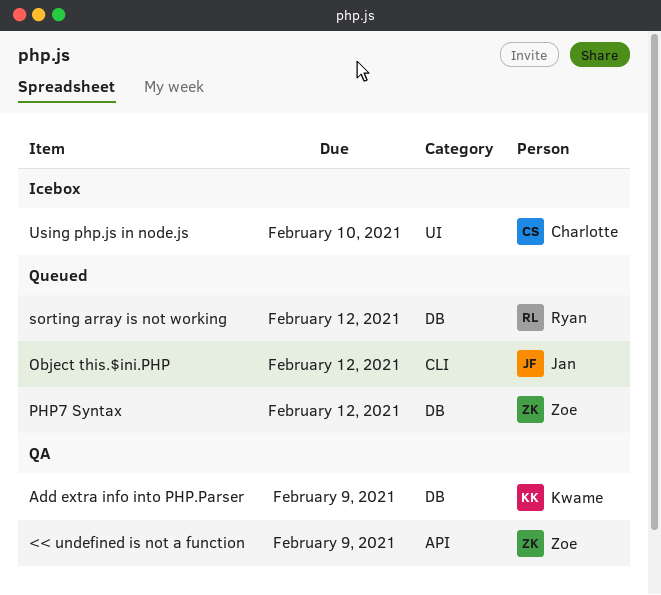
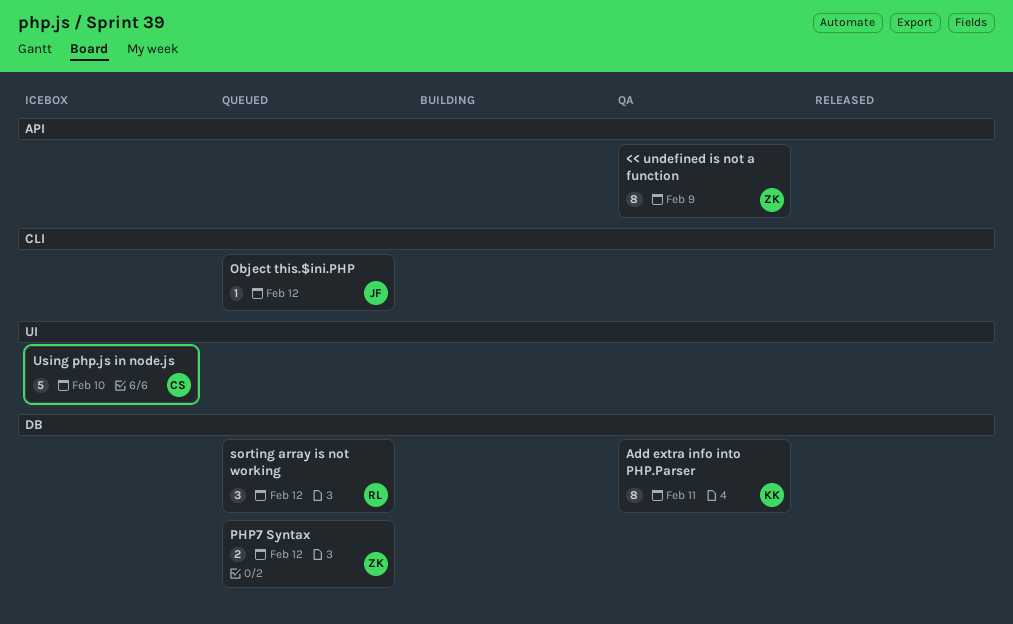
Add extra info into PHP.Parser, due: Feb 9 -> Feb 11

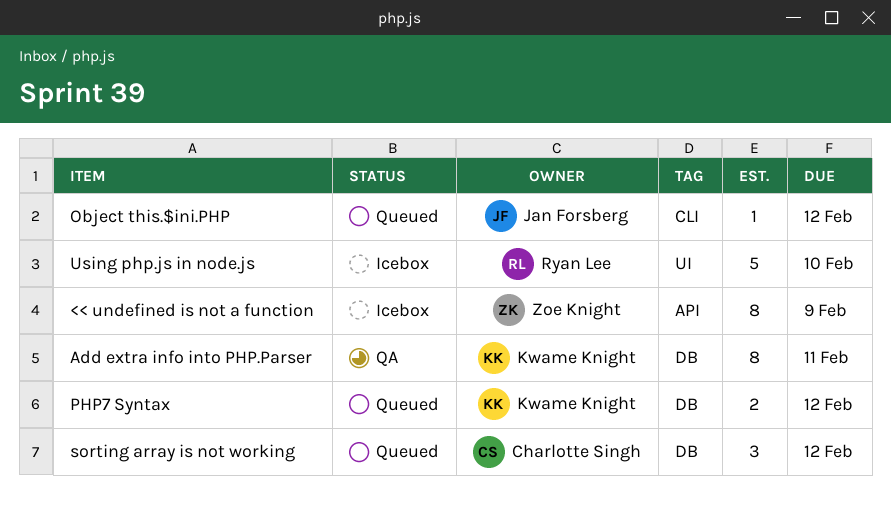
<< undefined is not a function, status: QA -> Icebox
PHP7 Syntax, owner: Zoe Knight -> Kwame Knight
sorting array is not working, owner: Ryan Lee -> Charlotte Singh
Using php.js in node.js, owner: Charlotte Singh -> Ryan Lee

